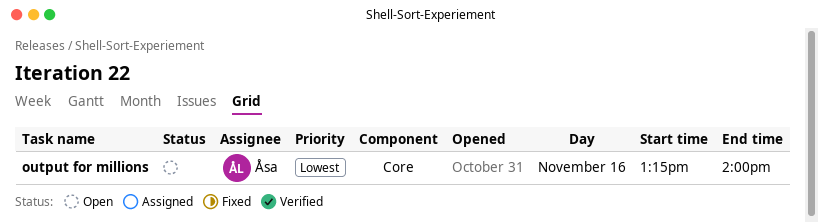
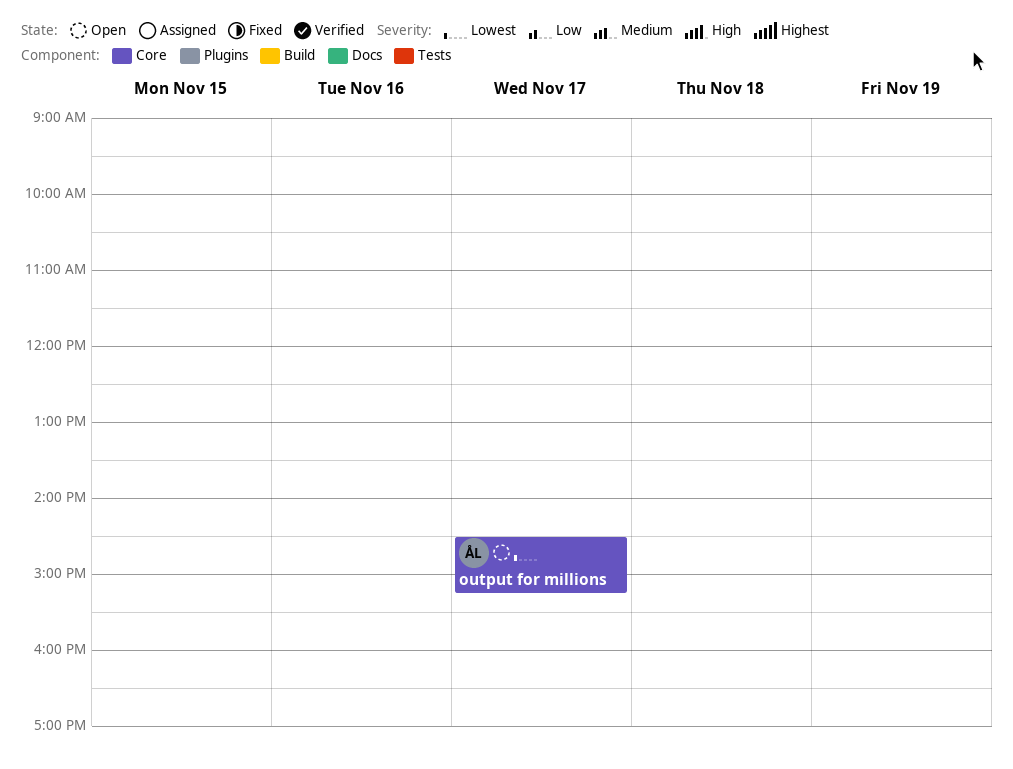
output for millions, day: Nov 16 -> Nov 17
output for millions, begins: 13:15 -> 14:30
output for millions, ends: 14:00 -> 15:15

